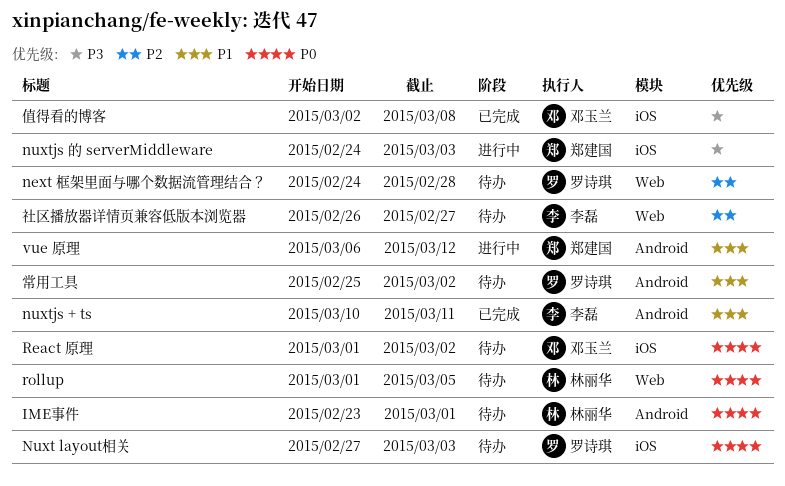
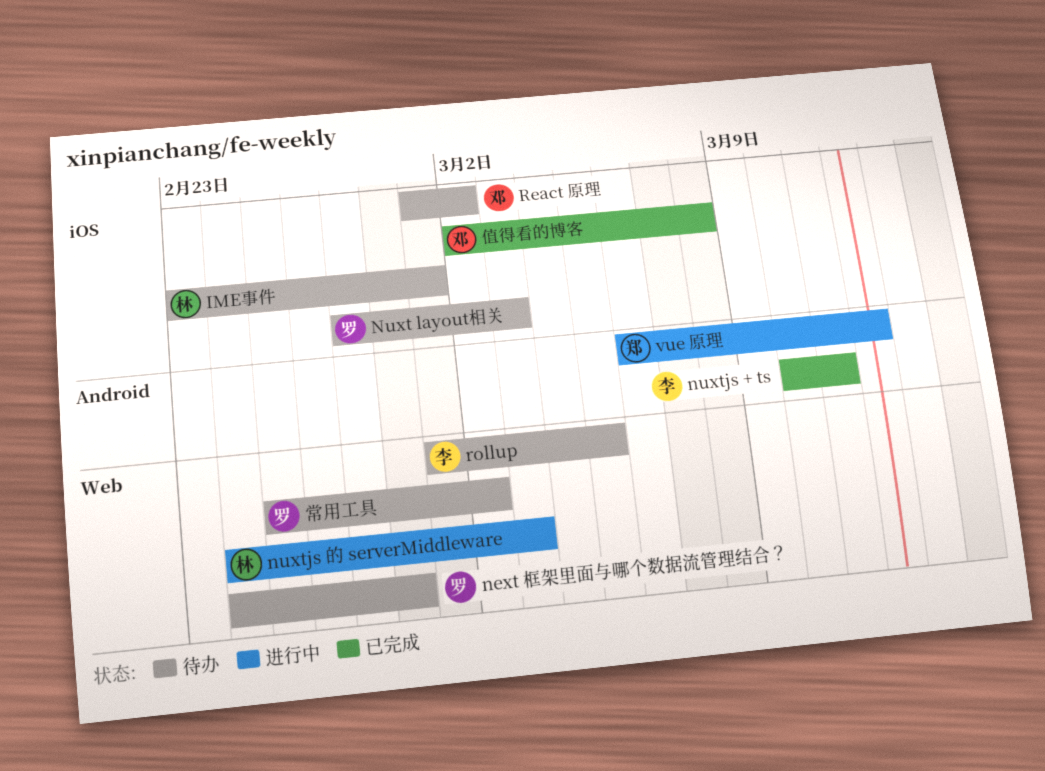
IME事件, label: Android -> iOS
nuxtjs 的 serverMiddleware, owner: 郑建国 -> 林丽华
nuxtjs 的 serverMiddleware, label: iOS -> Web
rollup, owner: 林丽华 -> 李磊
常用工具, label: Android -> Web
社区播放器详情页兼容低版本浏览器: present -> none

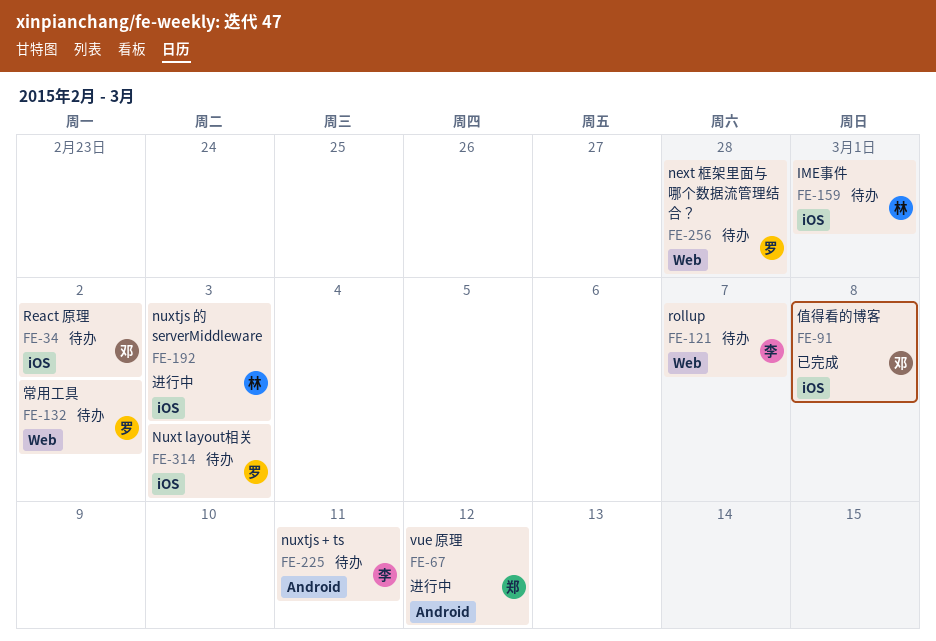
nuxtjs + ts, status: 已完成 -> 待办
nuxtjs 的 serverMiddleware, label: Web -> iOS
rollup, due: Mar 5 -> Mar 7

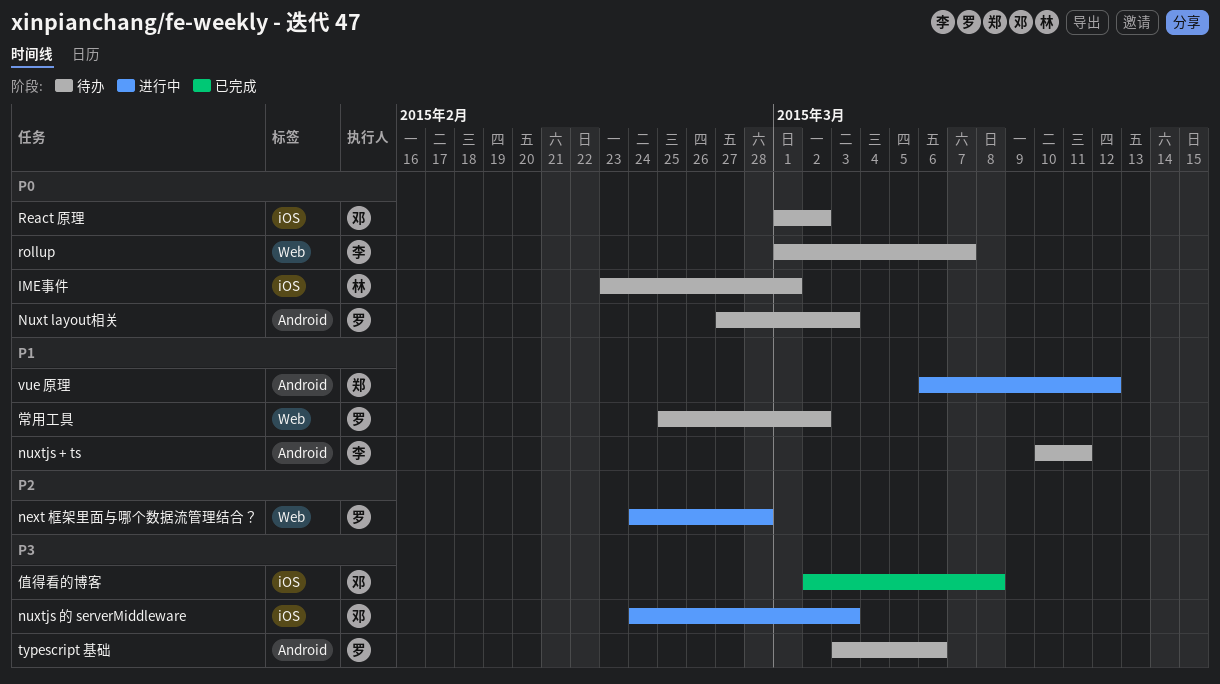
next 框架里面与哪个数据流管理结合？, status: 待办 -> 进行中
Nuxt layout相关, label: iOS -> Android
nuxtjs 的 serverMiddleware, owner: 林 -> 邓
typescript 基础: none -> present

